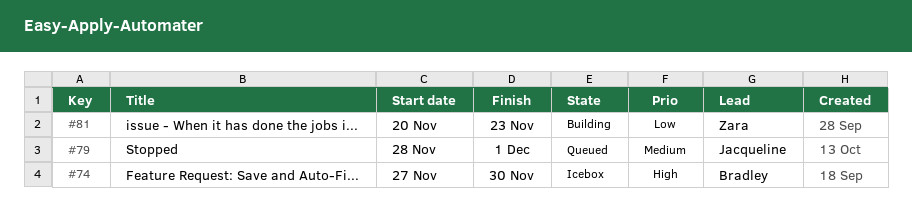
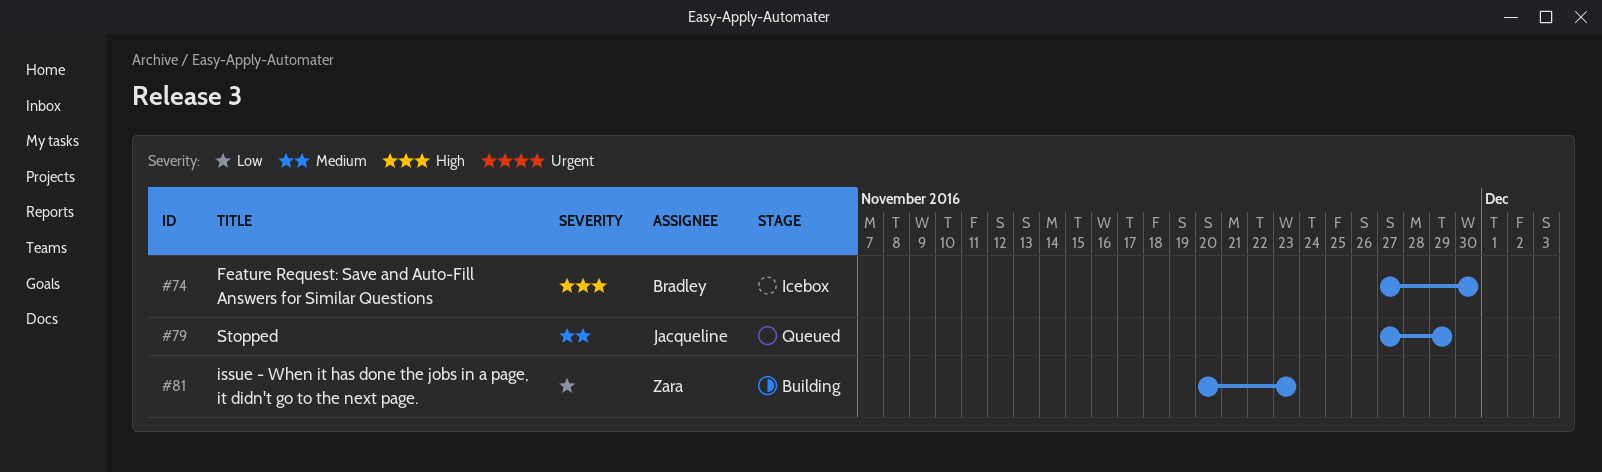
#79, start: Nov 28 -> Nov 27
#79, due: Dec 1 -> Nov 29

